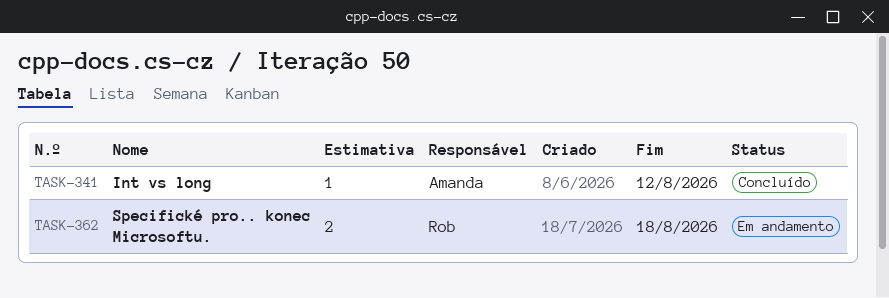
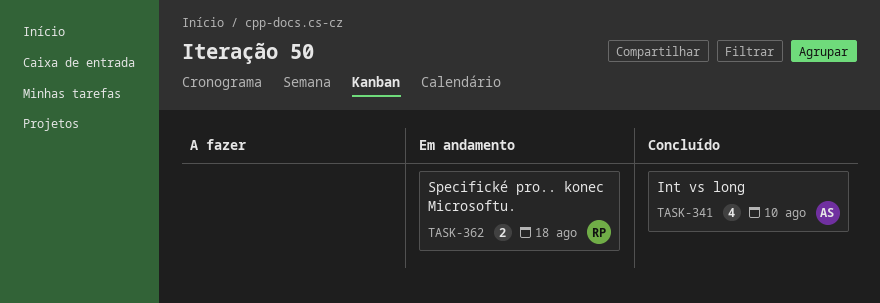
TASK-341, estimate: 1 -> 4
TASK-341, due: Aug 12 -> Aug 10

